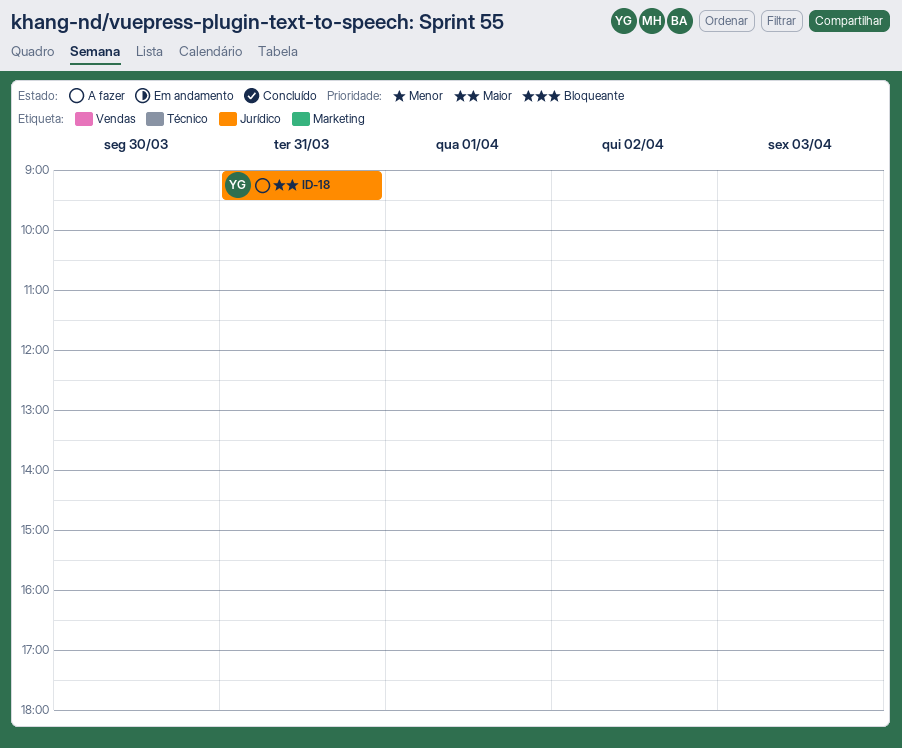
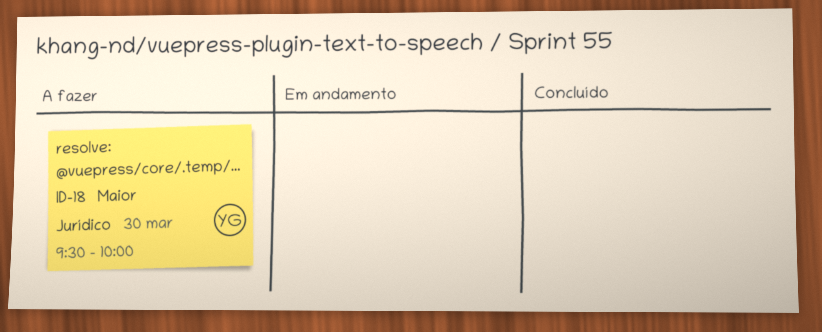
ID-18, day: Mar 31 -> Mar 30
ID-18, begins: 09:00 -> 09:30
ID-18, ends: 09:30 -> 10:00

